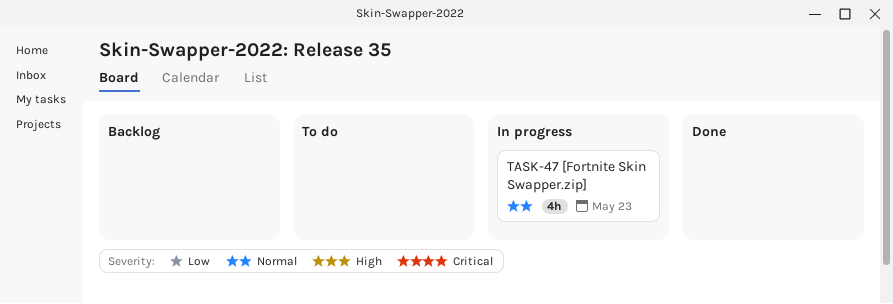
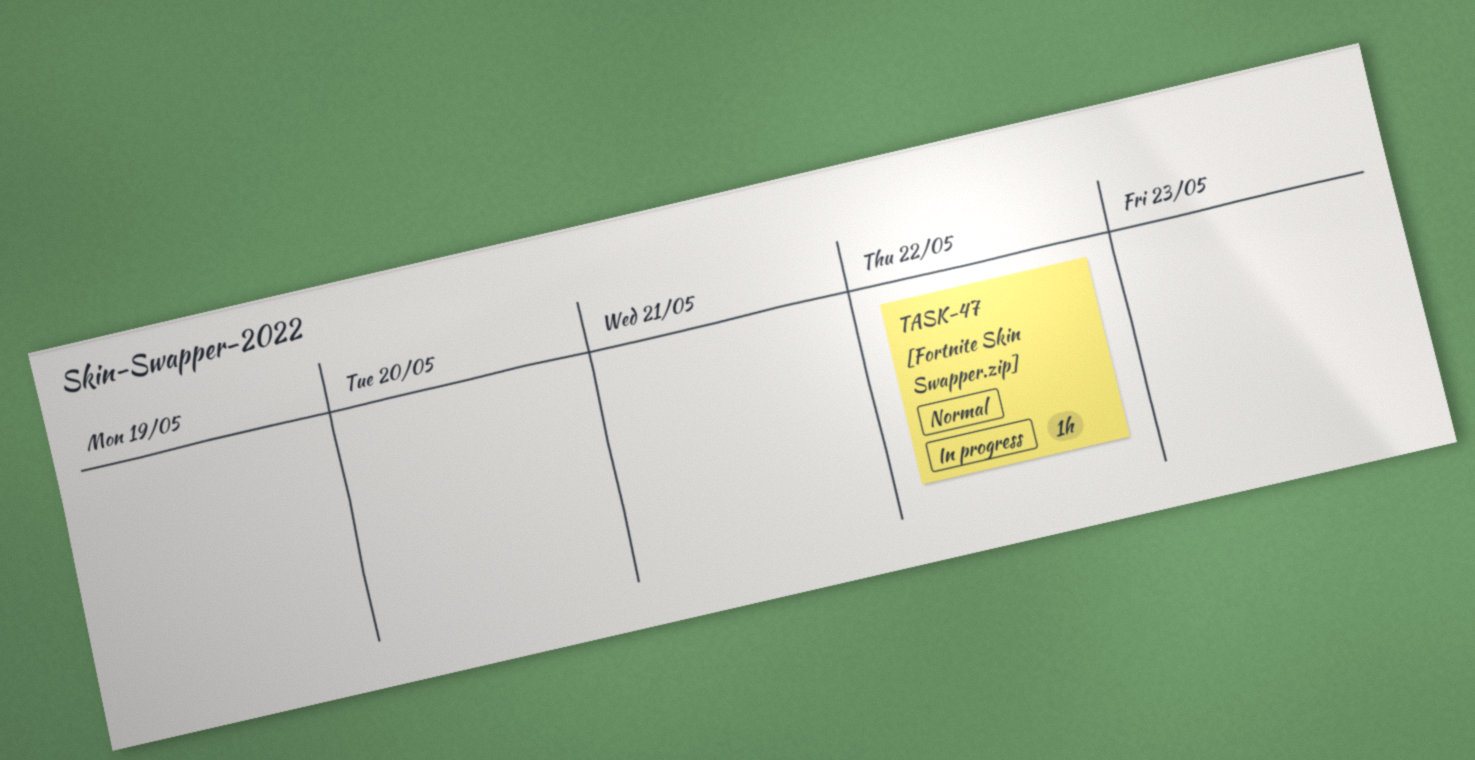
TASK-47, estimate: 4h -> 1h
TASK-47, due: May 23 -> May 22

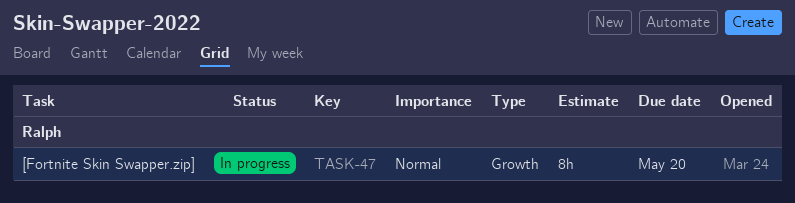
TASK-47, estimate: 1h -> 8h
TASK-47, due: May 22 -> May 20

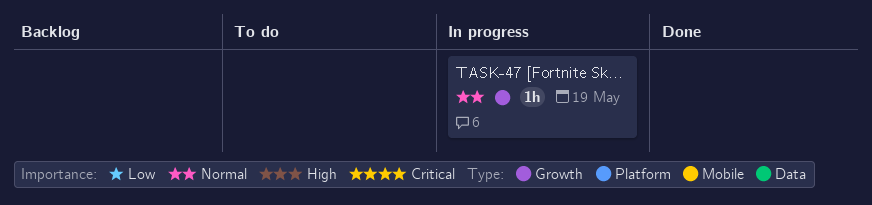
TASK-47, estimate: 8h -> 1h
TASK-47, due: May 20 -> May 19

